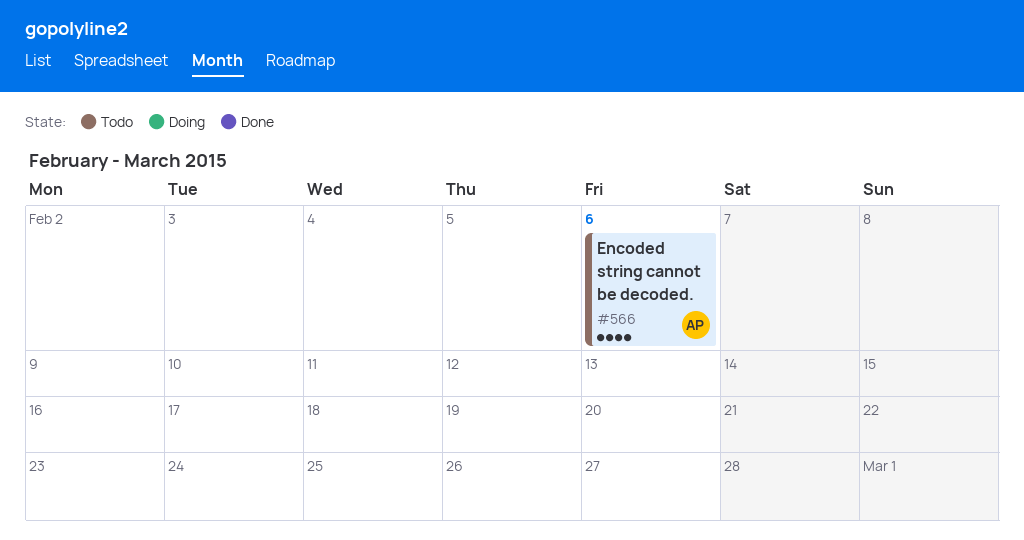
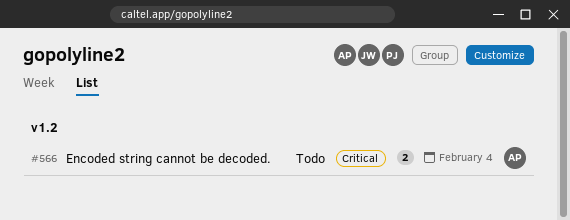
#566, estimate: 4 -> 2
#566, due: Feb 6 -> Feb 4

